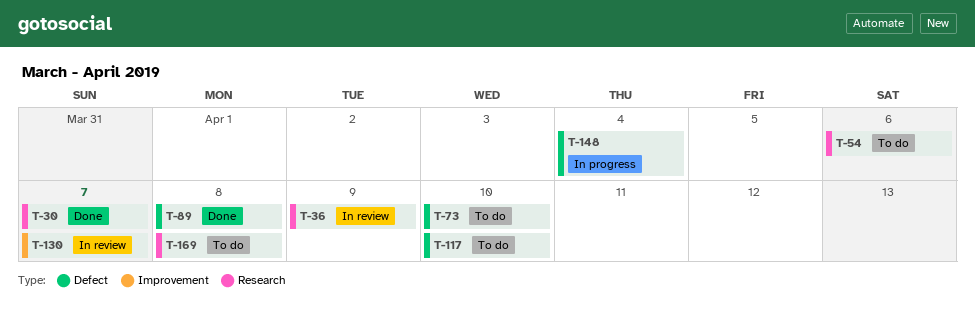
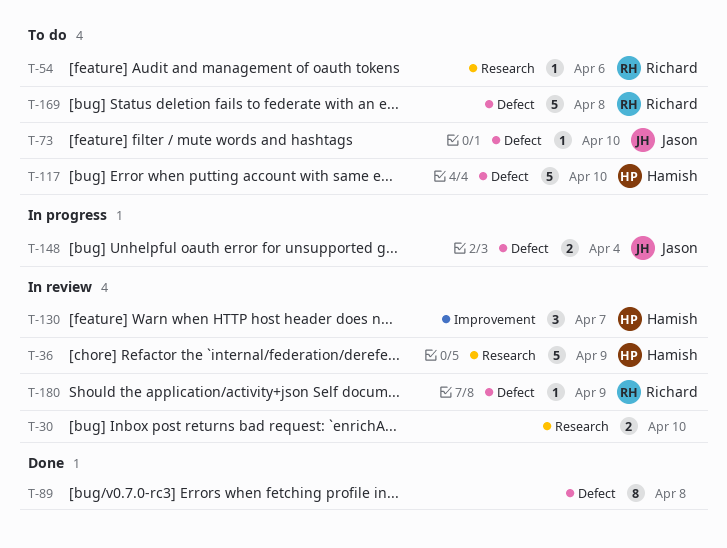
T-30, status: Done -> In review
T-30, due: Apr 7 -> Apr 10
T-169, label: Research -> Defect
T-180: none -> present

